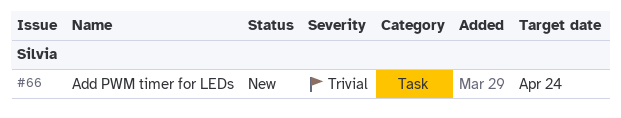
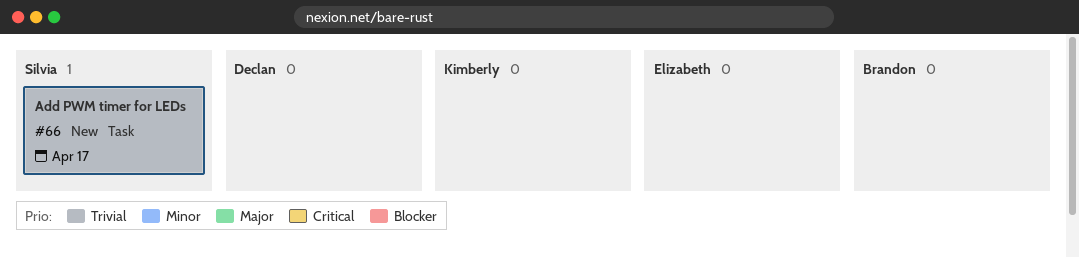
#66, due: Apr 24 -> Apr 17

